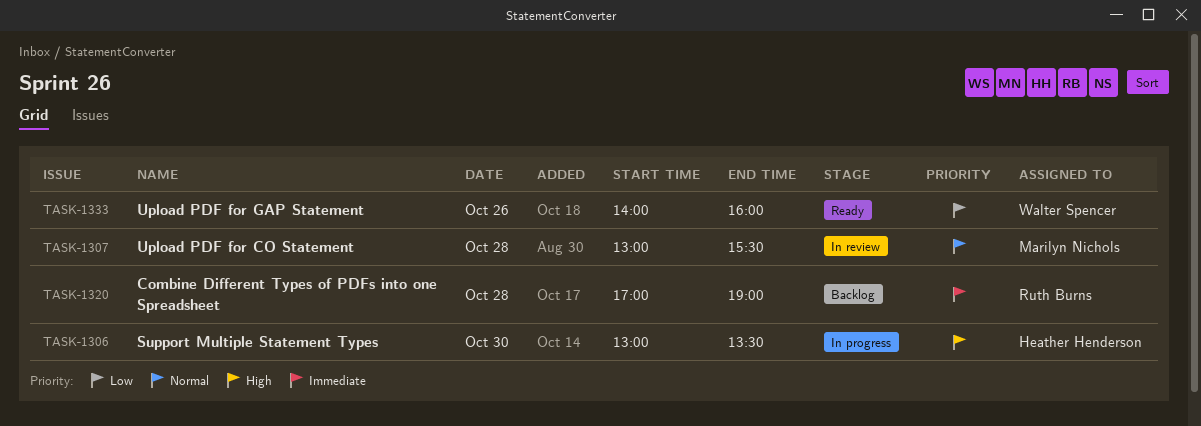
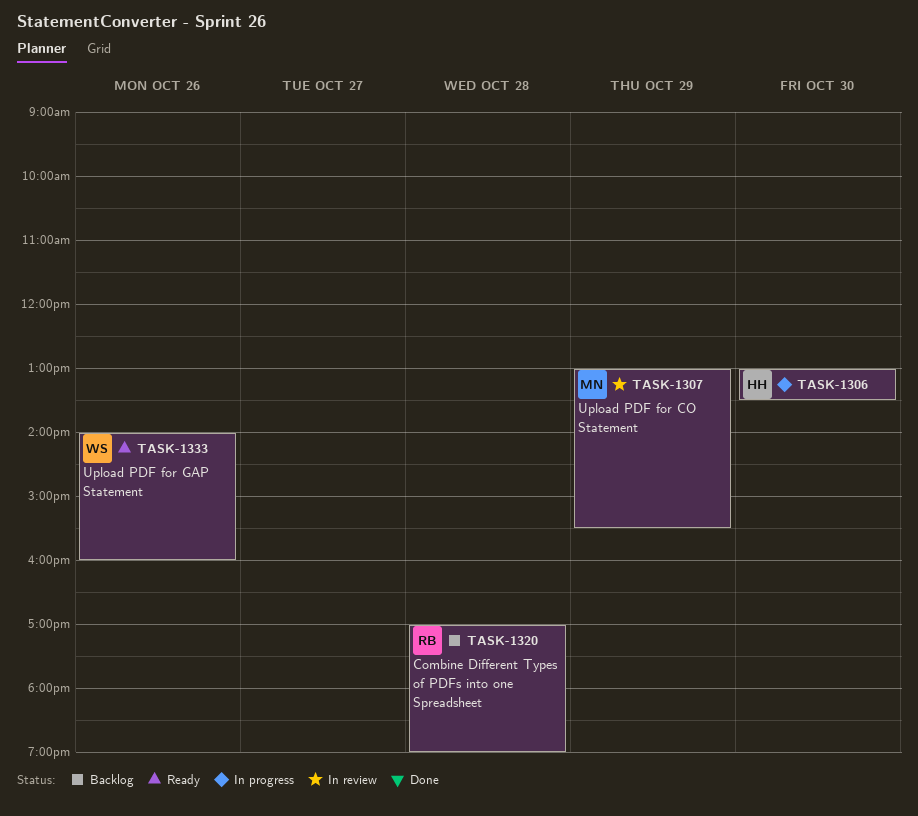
TASK-1307, day: Oct 28 -> Oct 29

